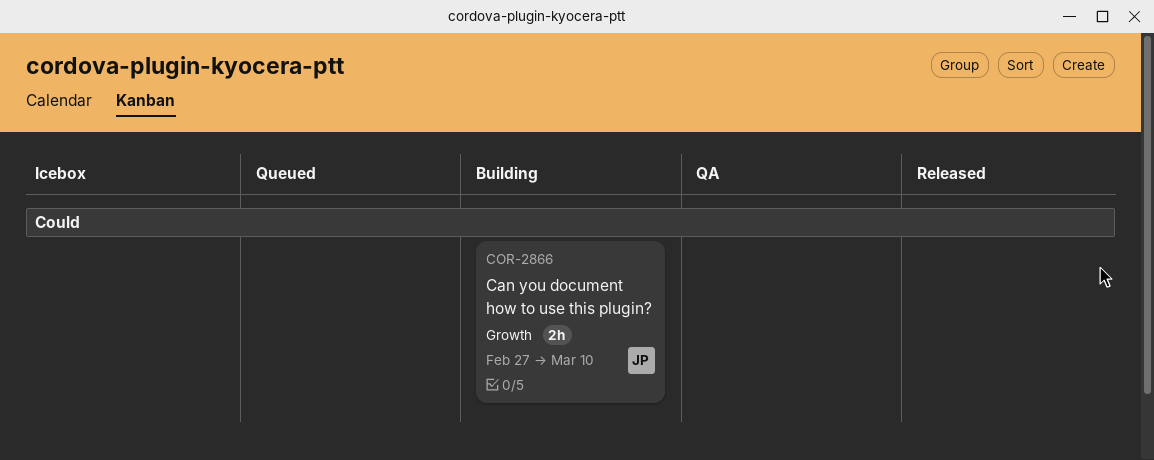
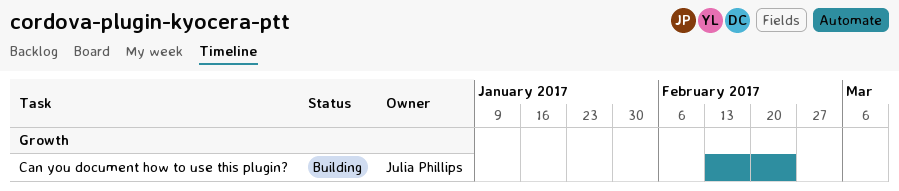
Can you document how to use this plugin?, start: Feb 27 -> Feb 13
Can you document how to use this plugin?, due: Mar 10 -> Feb 24

